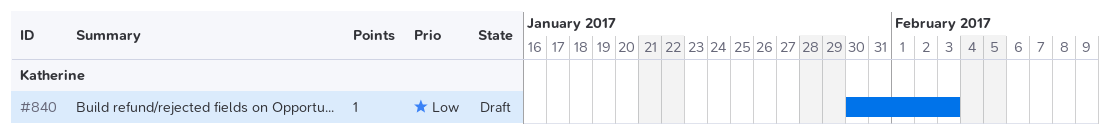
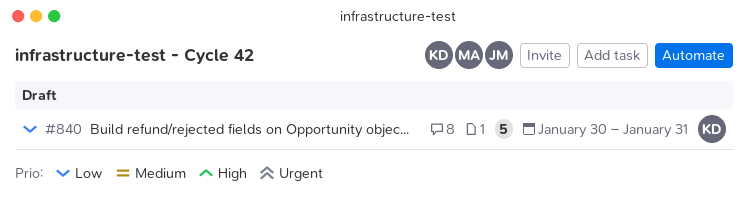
#840, estimate: 1 -> 5
#840, due: Feb 3 -> Jan 31

